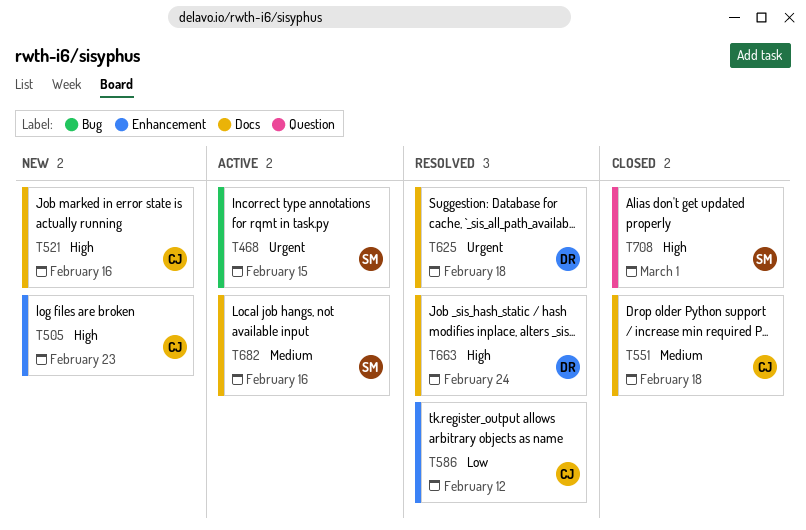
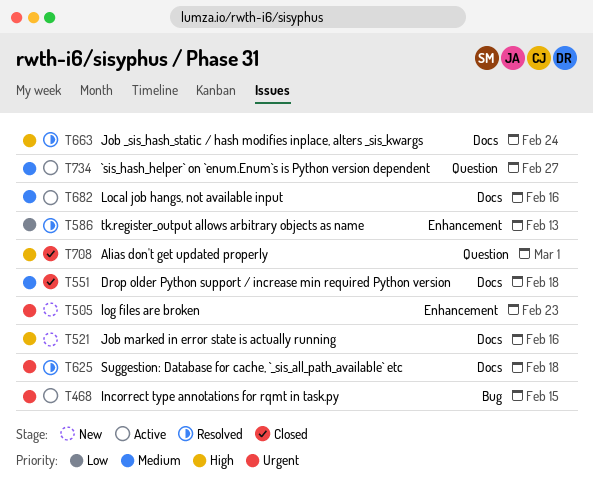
T505, priority: High -> Urgent
T586, due: Feb 12 -> Feb 13
T734: none -> present

